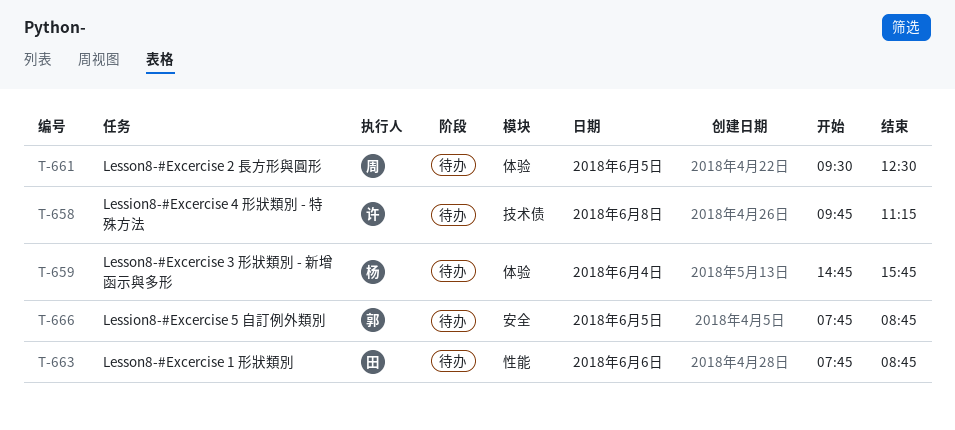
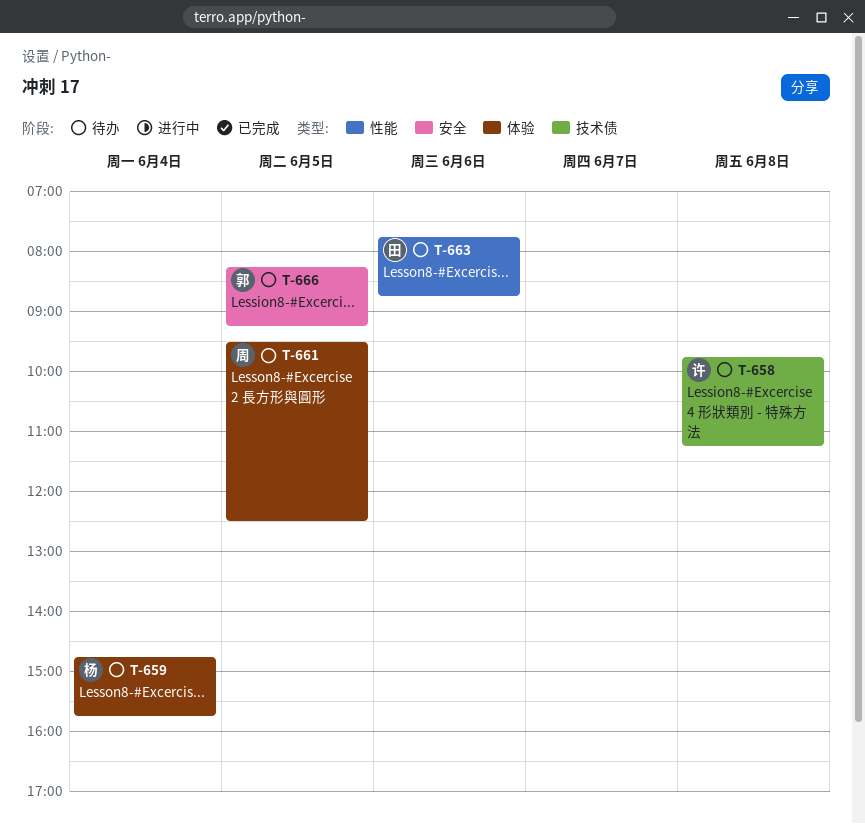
T-666, begins: 07:45 -> 08:15
T-666, ends: 08:45 -> 09:15

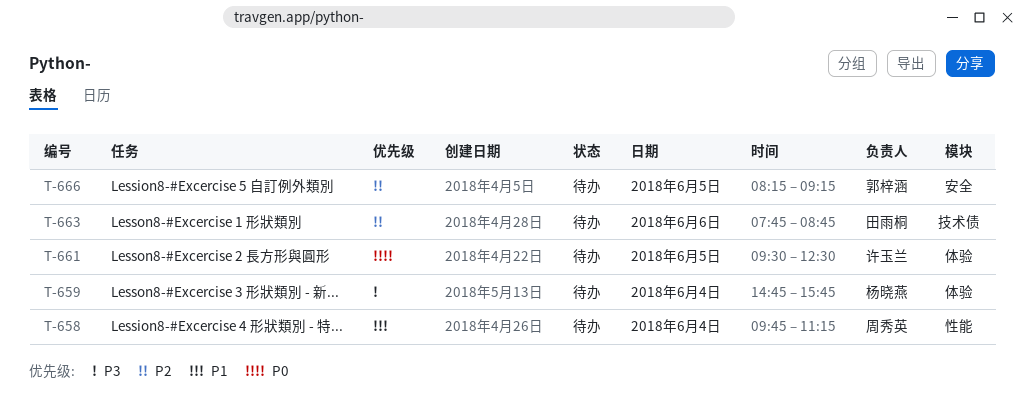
T-658, owner: 许玉兰 -> 周秀英
T-658, label: 技术债 -> 性能
T-658, day: Jun 8 -> Jun 4
T-661, owner: 周秀英 -> 许玉兰
T-663, label: 性能 -> 技术债

